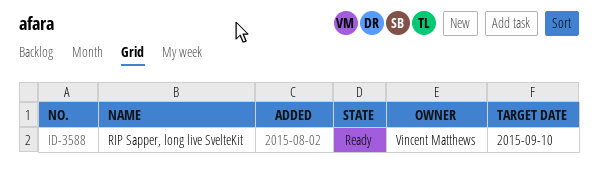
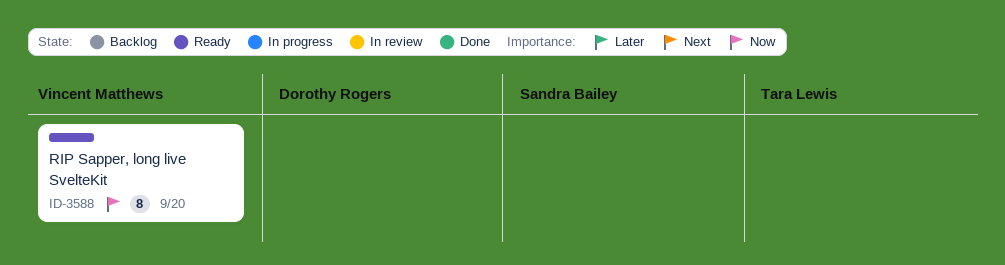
ID-3588, due: Sep 10 -> Sep 20

